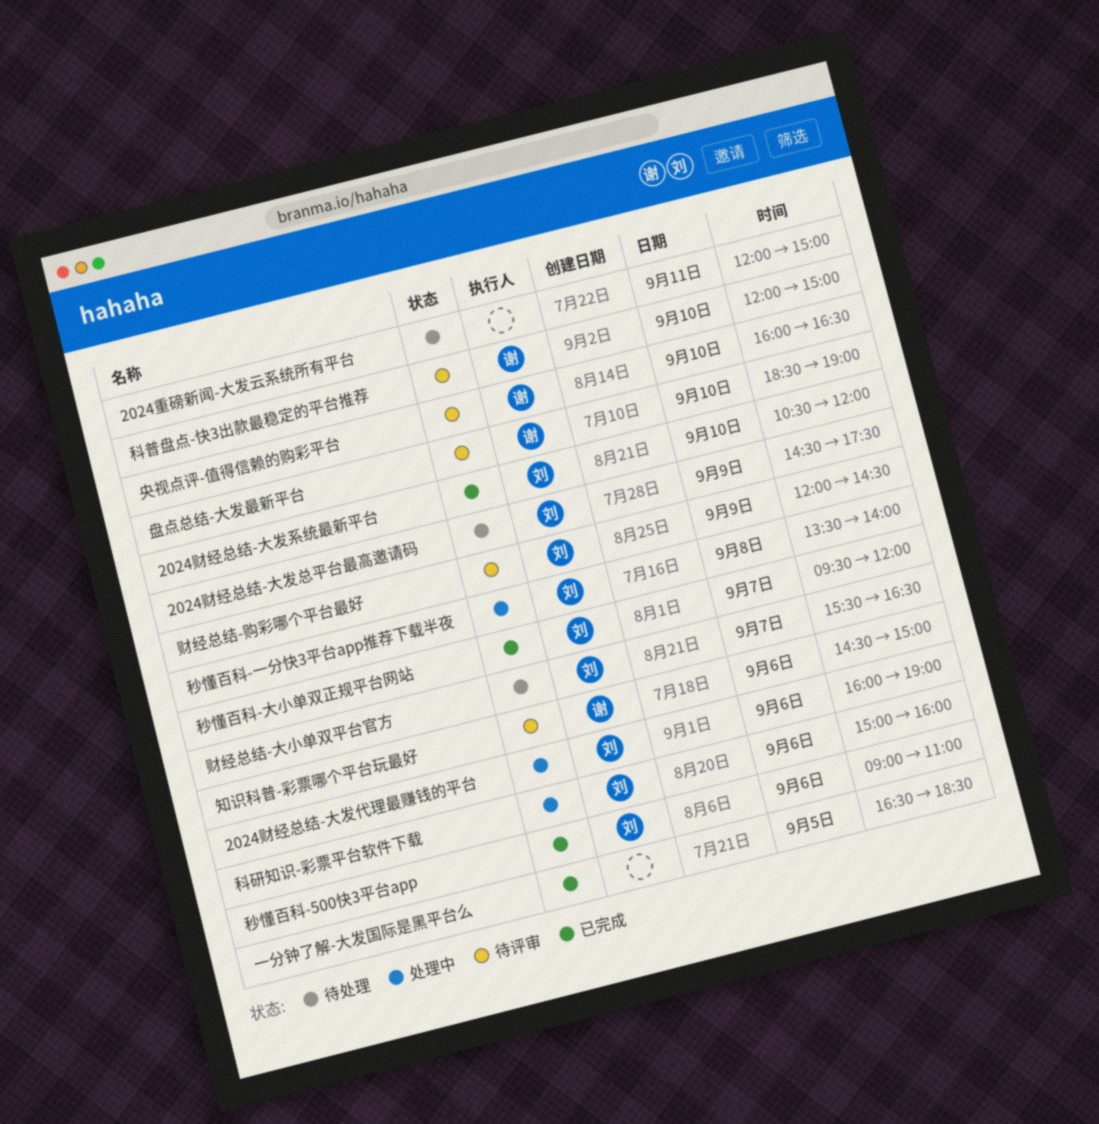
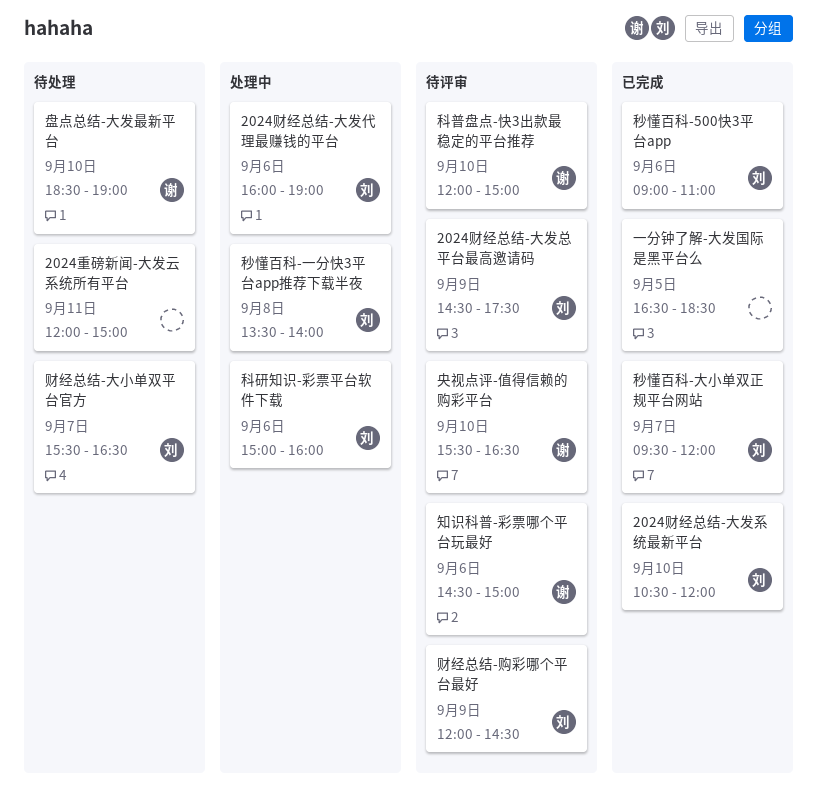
2024财经总结-大发总平台最高邀请码, status: 待处理 -> 待评审
央视点评-值得信赖的购彩平台, begins: 16:00 -> 15:30
盘点总结-大发最新平台, status: 待评审 -> 待处理

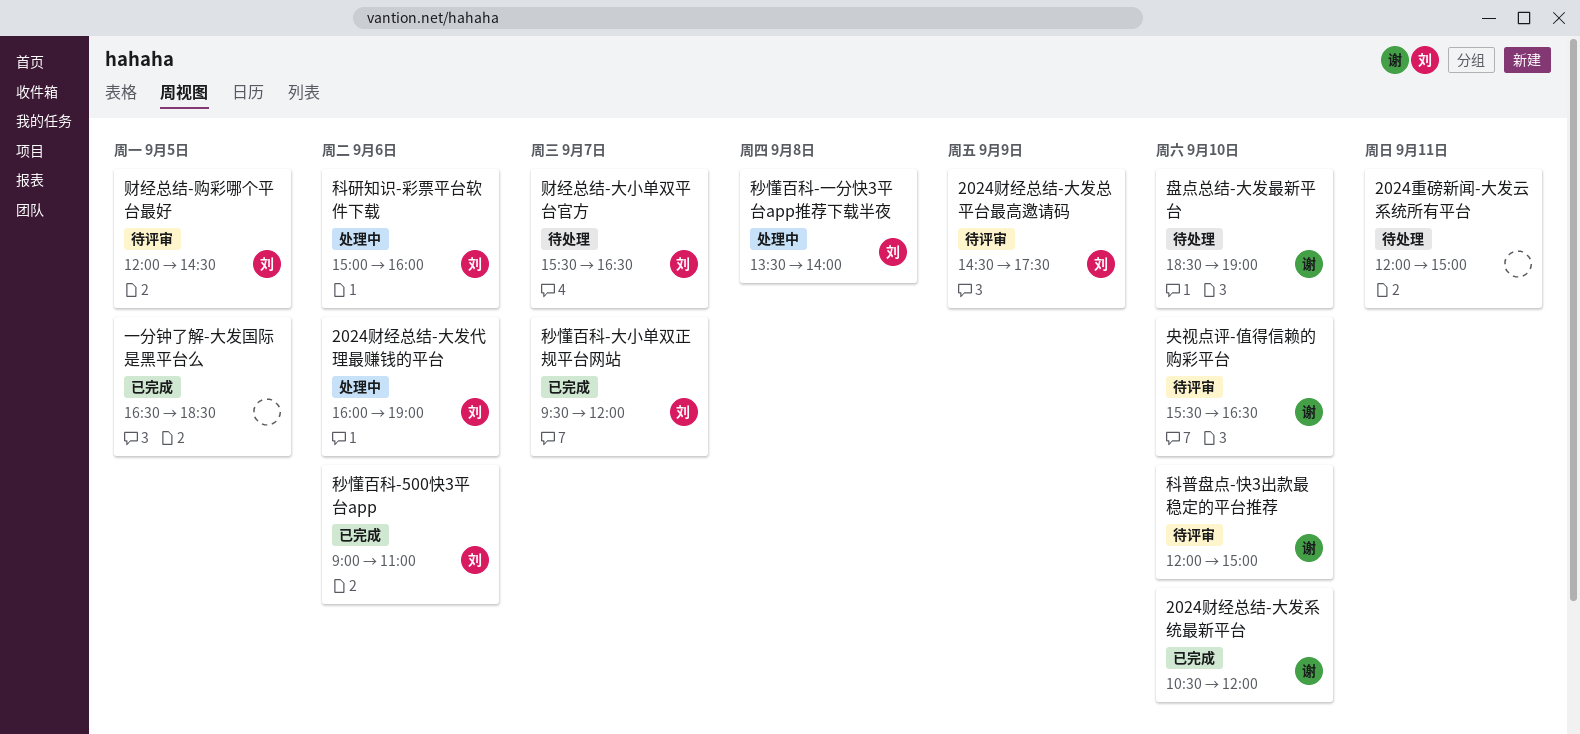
2024财经总结-大发系统最新平台, owner: 刘 -> 谢
知识科普-彩票哪个平台玩最好: present -> none
财经总结-购彩哪个平台最好, day: Sep 9 -> Sep 5

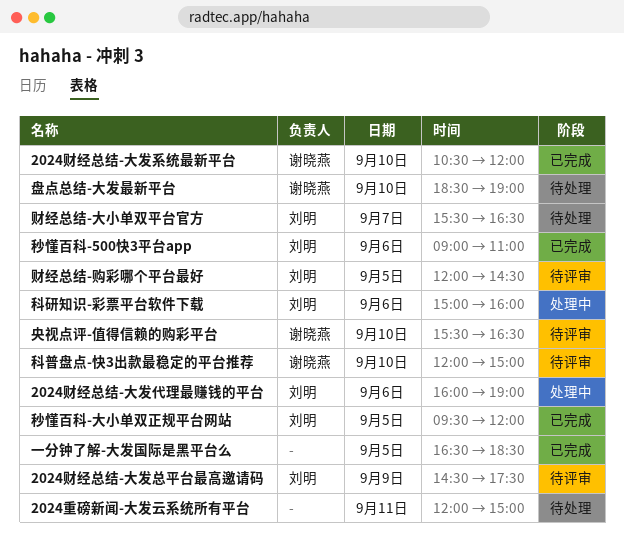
秒懂百科-一分快3平台app推荐下载半夜: present -> none
秒懂百科-大小单双正规平台网站, day: Sep 7 -> Sep 5

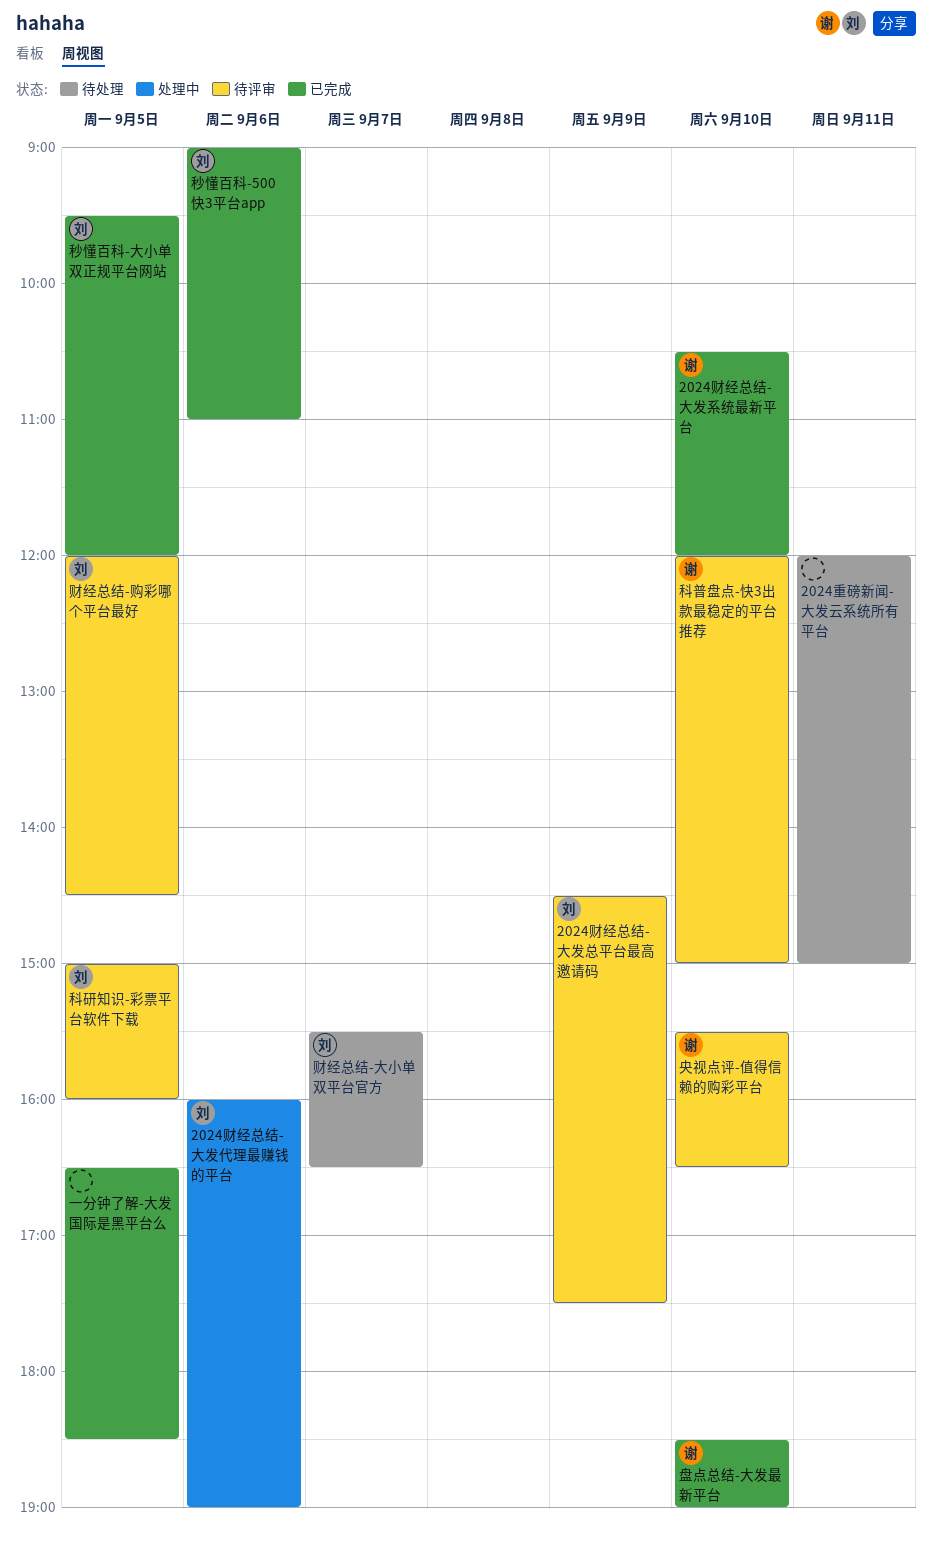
盘点总结-大发最新平台, status: 待处理 -> 已完成
科研知识-彩票平台软件下载, status: 处理中 -> 待评审
科研知识-彩票平台软件下载, day: Sep 6 -> Sep 5

